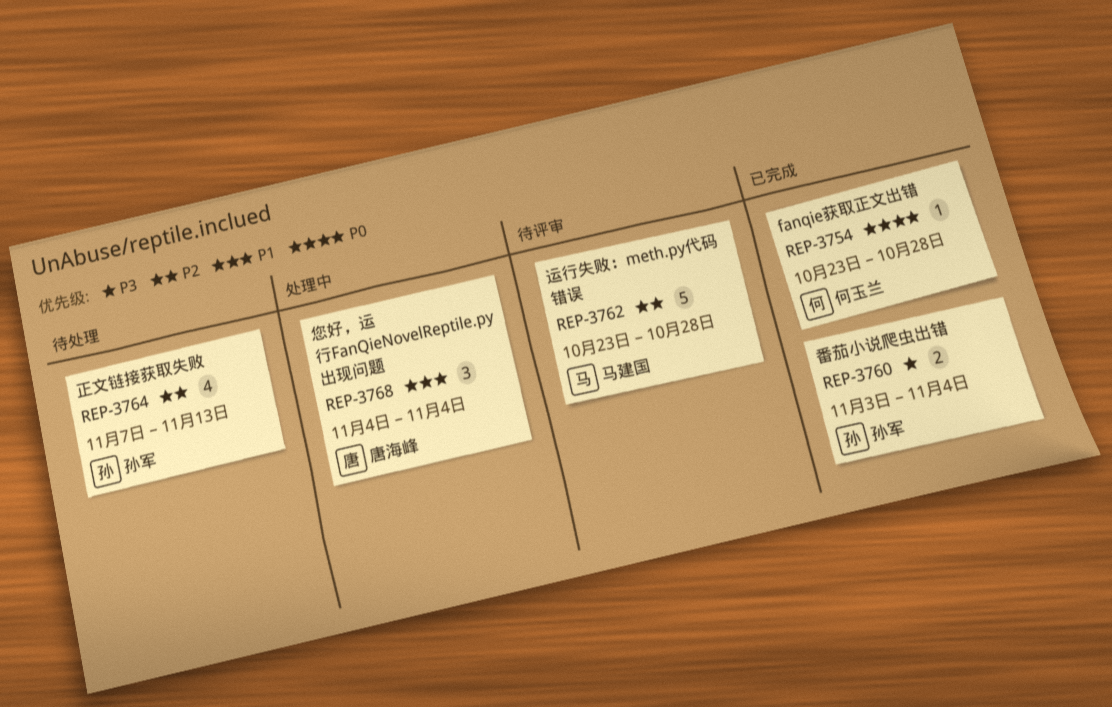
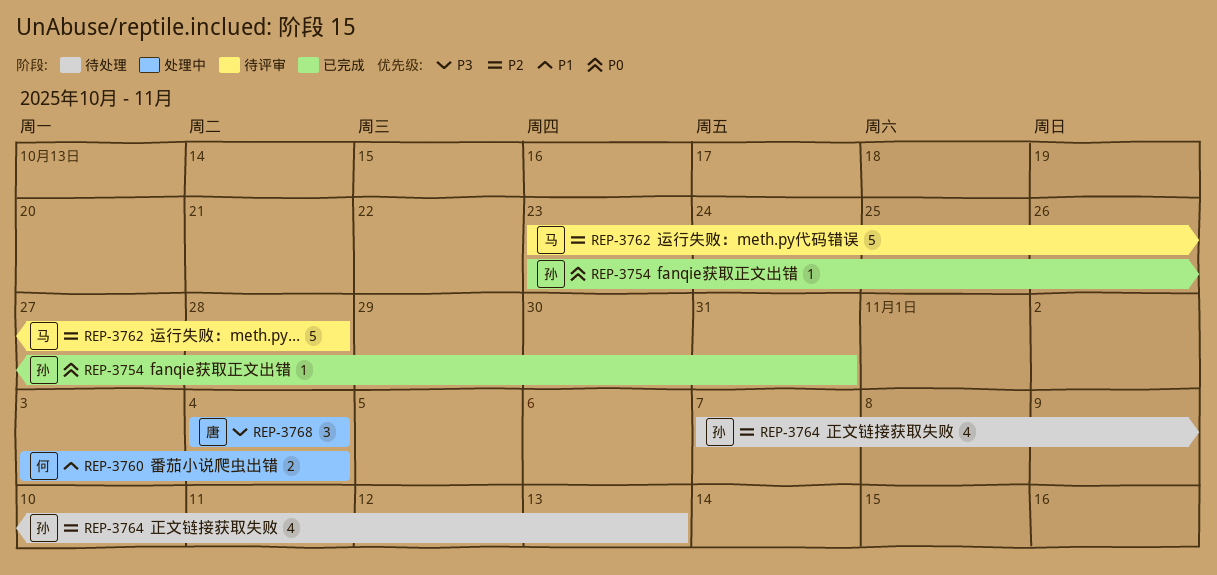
REP-3754, owner: 何玉兰 -> 孙军
REP-3754, due: Oct 28 -> Oct 31
REP-3760, status: 已完成 -> 处理中
REP-3760, owner: 孙军 -> 何玉兰
REP-3760, priority: P3 -> P1
REP-3768, priority: P1 -> P3

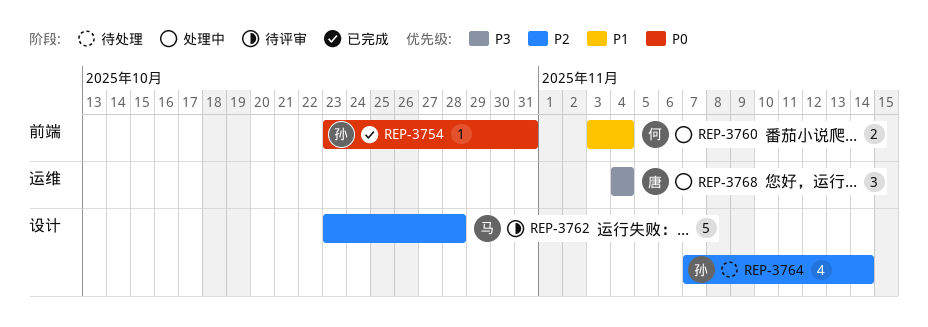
REP-3764, due: Nov 13 -> Nov 14

